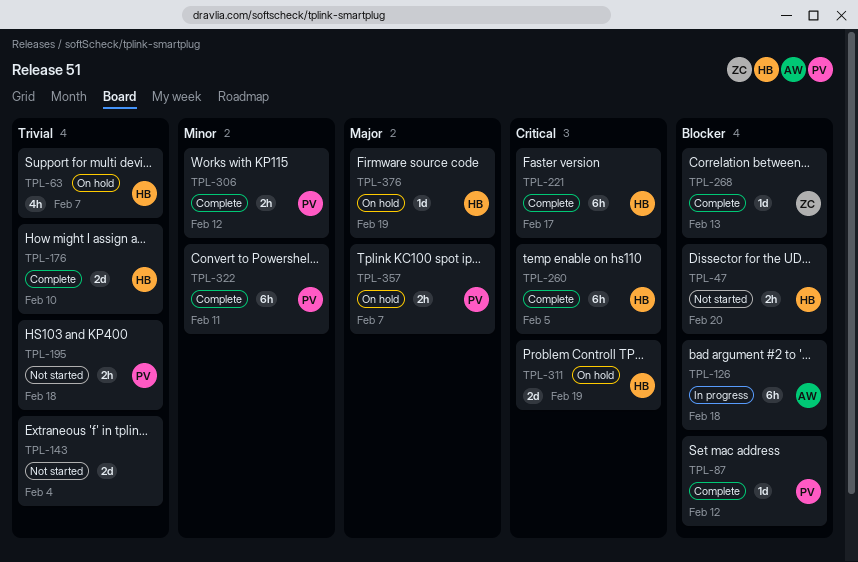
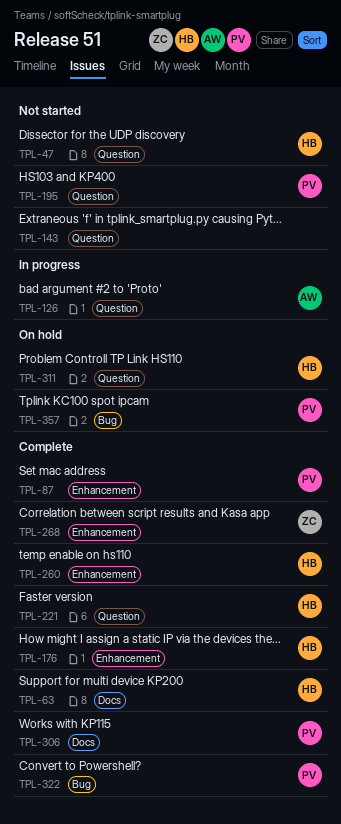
TPL-63, status: On hold -> Complete
TPL-376: present -> none

